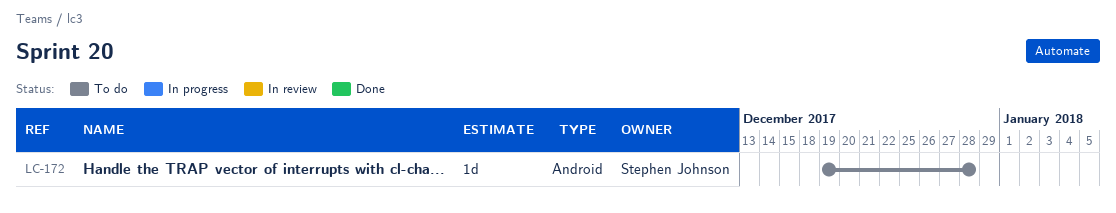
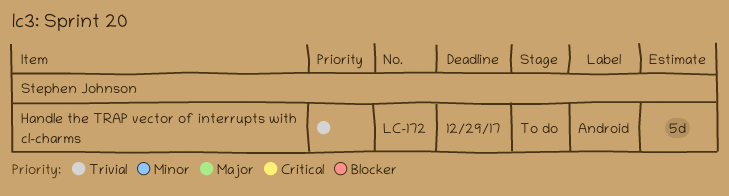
LC-172, estimate: 1d -> 5d
LC-172, due: Dec 28 -> Dec 29

